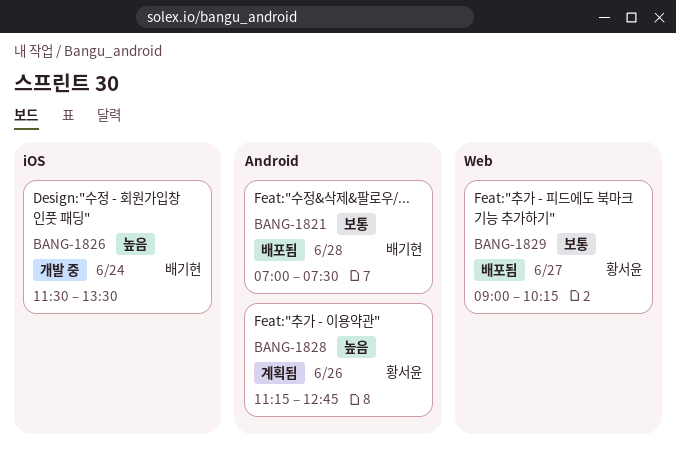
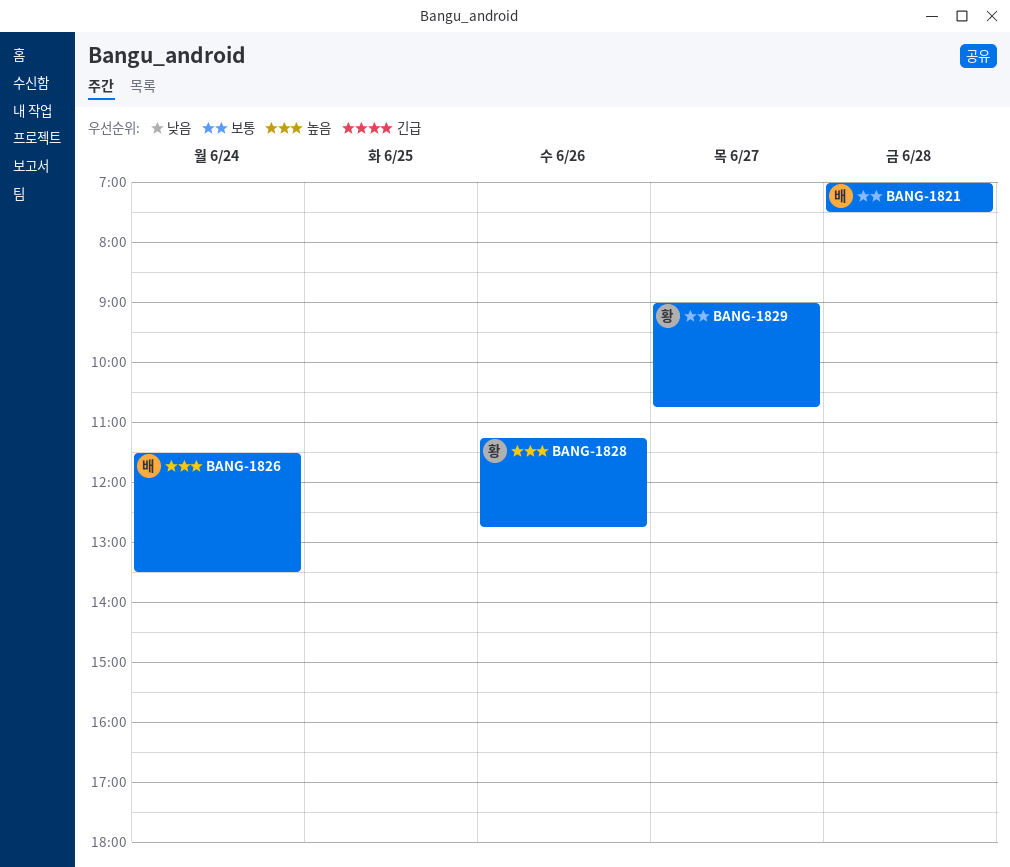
BANG-1829, ends: 10:15 -> 10:45

